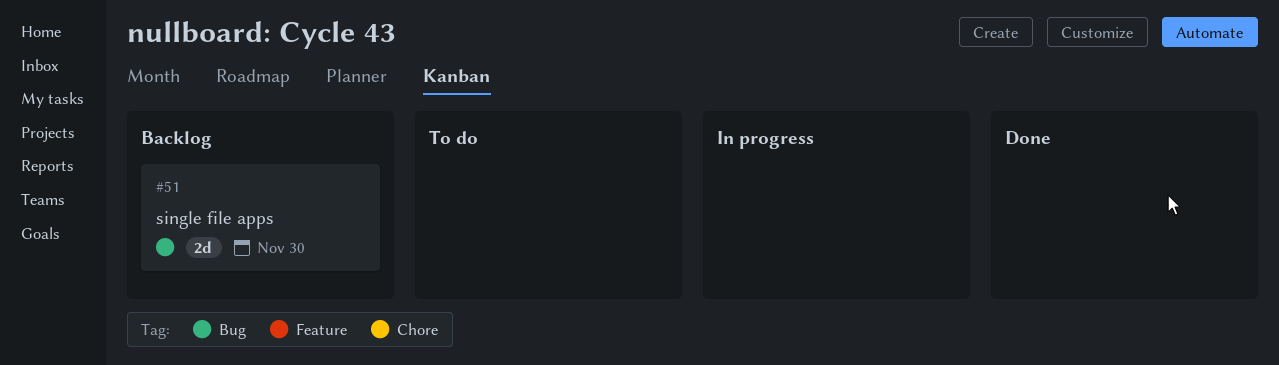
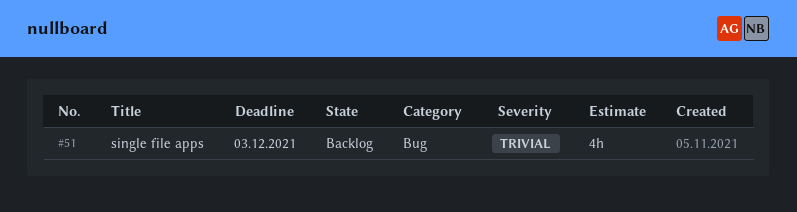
#51, estimate: 2d -> 4h
#51, due: Nov 30 -> Dec 3

